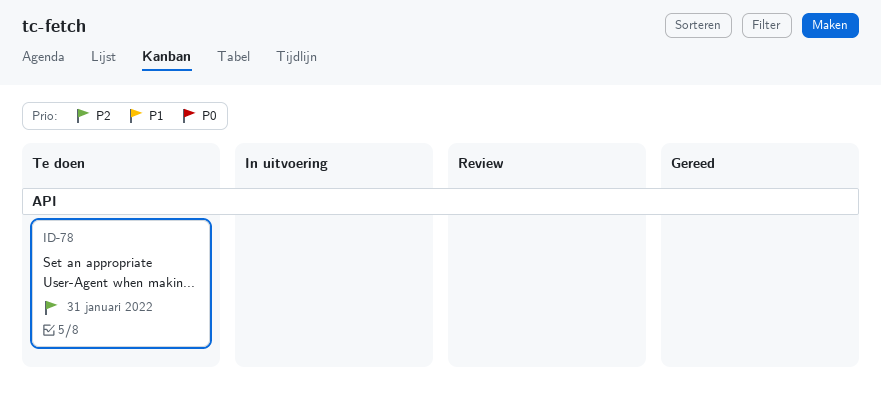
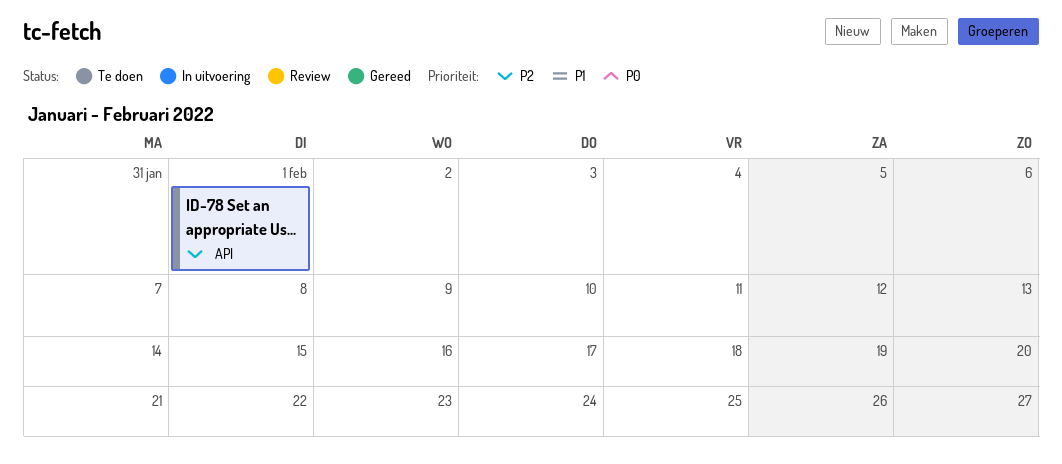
ID-78, due: Jan 31 -> Feb 1

